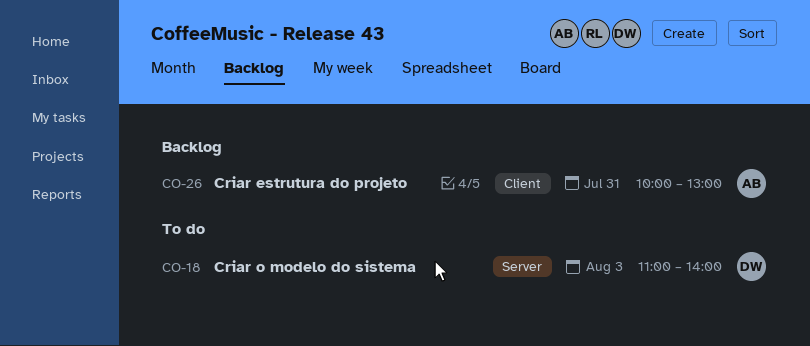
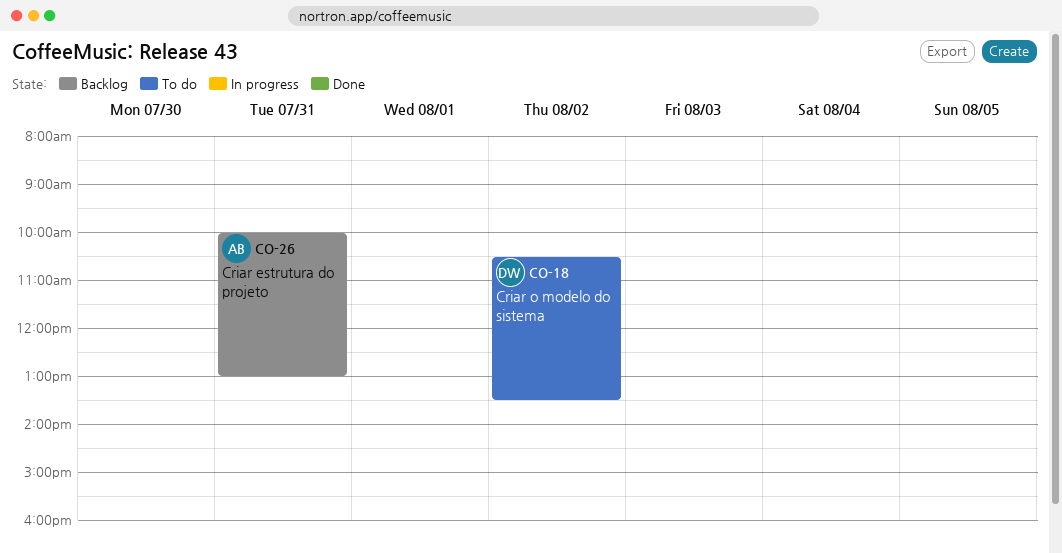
CO-18, day: Aug 3 -> Aug 2
CO-18, begins: 11:00 -> 10:30
CO-18, ends: 14:00 -> 13:30

